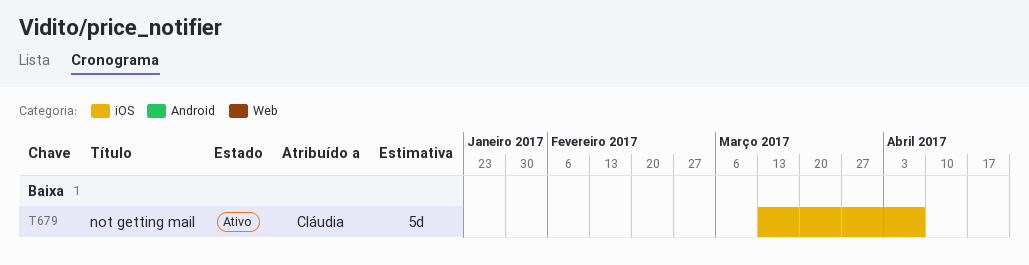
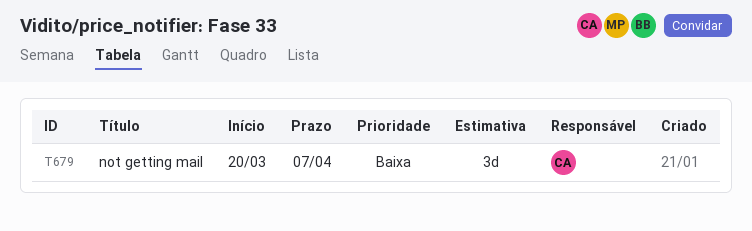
T679, estimate: 5d -> 3d
T679, start: Mar 13 -> Mar 20

